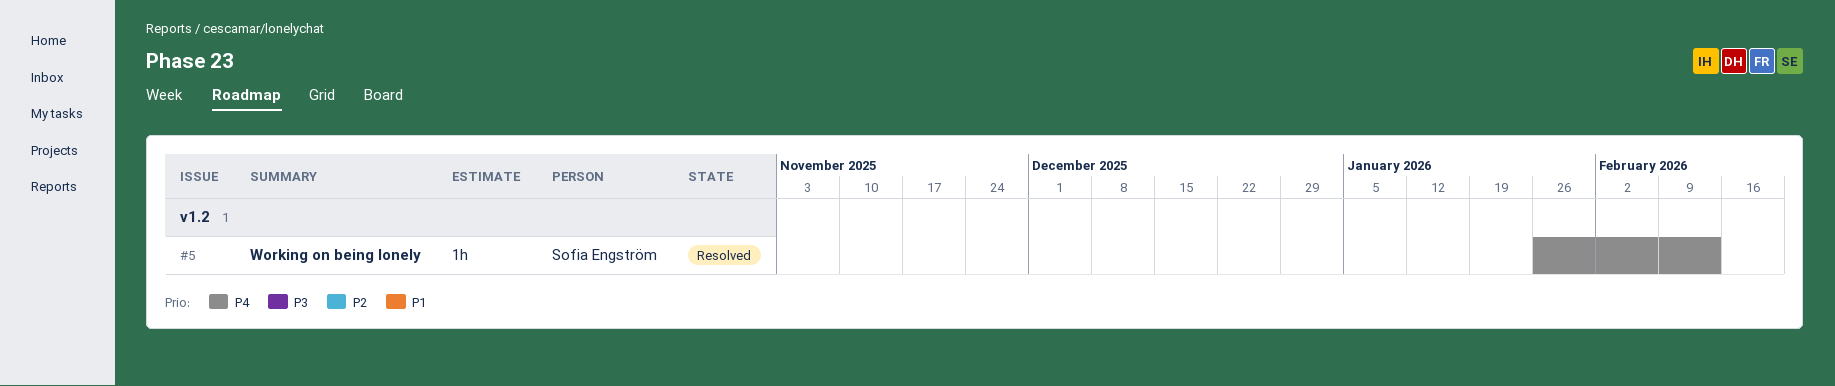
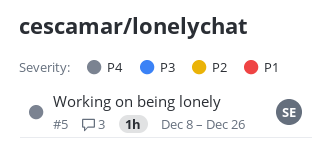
#5, start: Jan 26 -> Dec 8
#5, due: Feb 13 -> Dec 26

